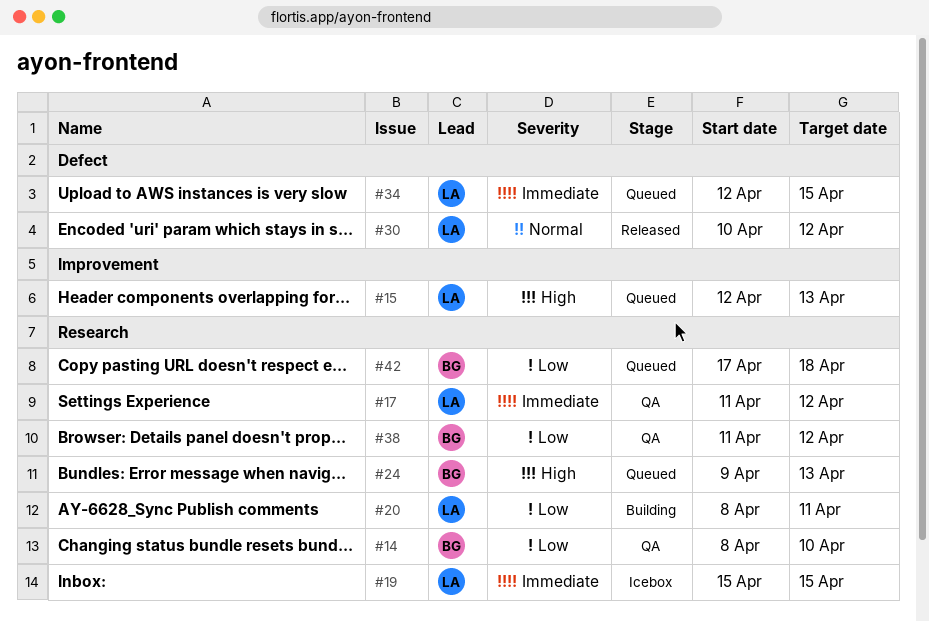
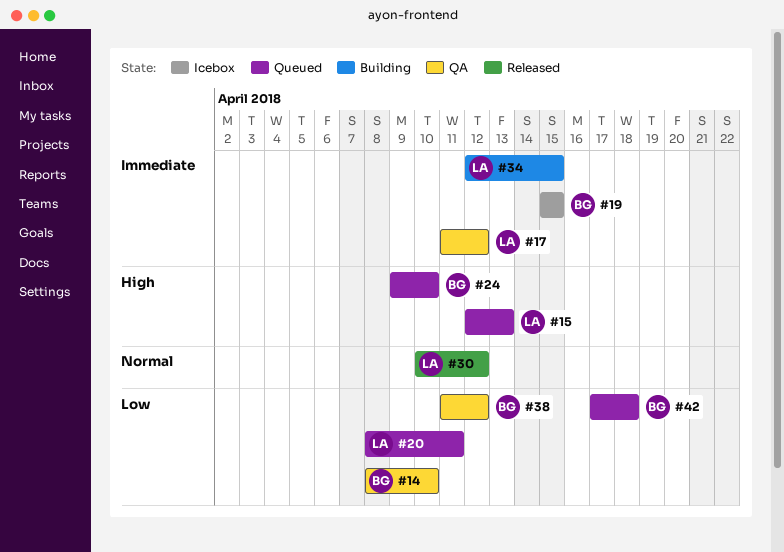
#19, owner: LA -> BG
#20, status: Building -> Queued
#24, due: Apr 13 -> Apr 10
#34, status: Queued -> Building

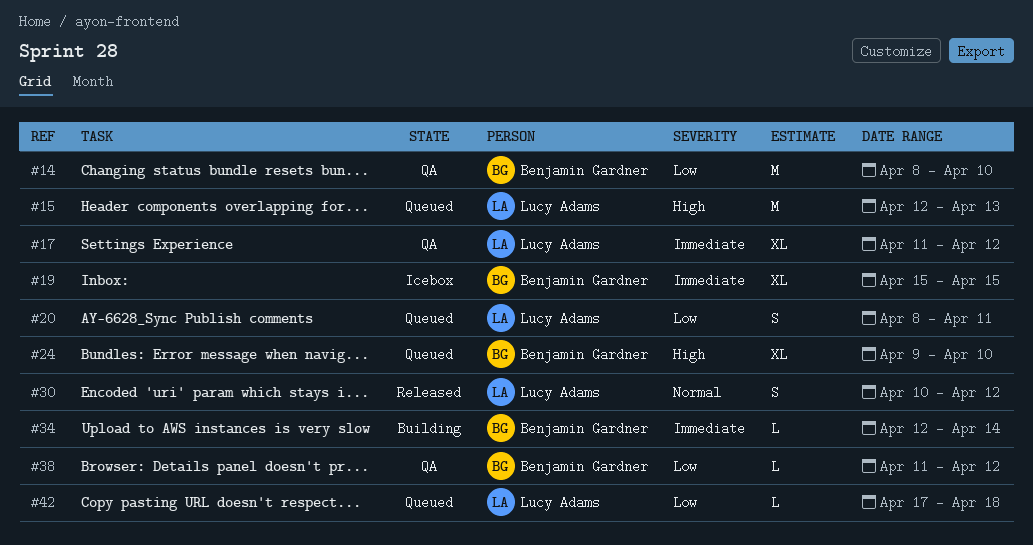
#34, owner: Lucy Adams -> Benjamin Gardner
#34, due: Apr 15 -> Apr 14
#42, owner: Benjamin Gardner -> Lucy Adams

